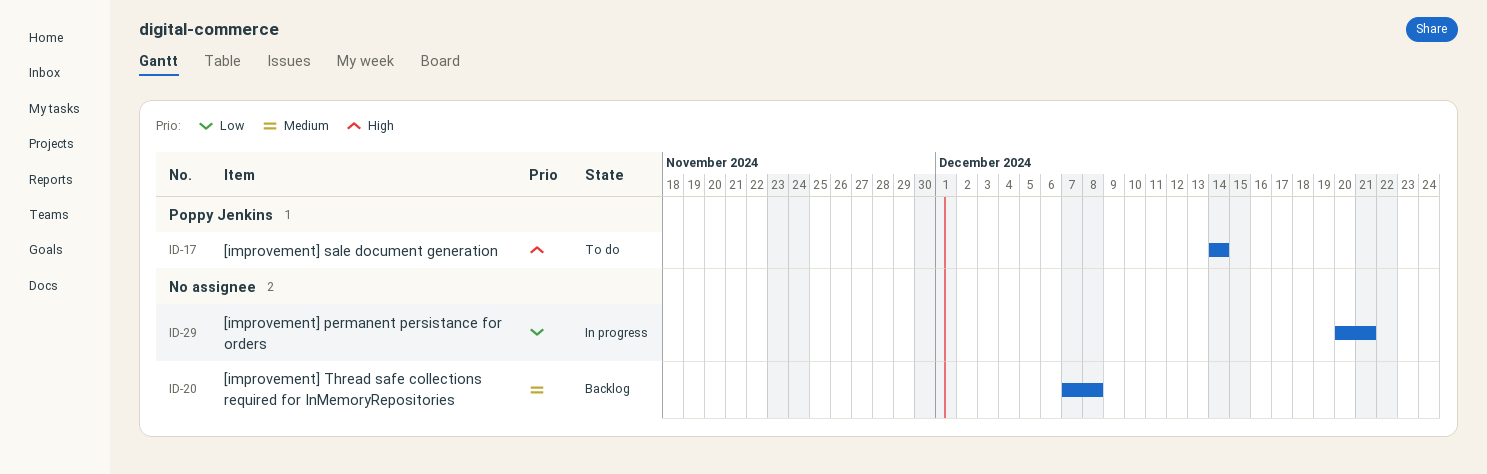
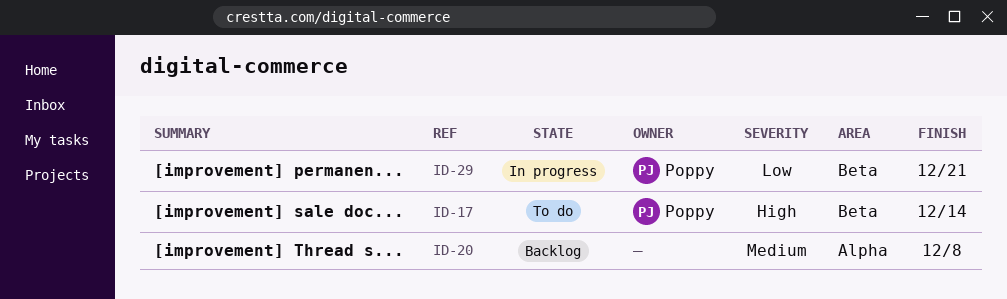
ID-29, owner: none -> Poppy Jenkins

